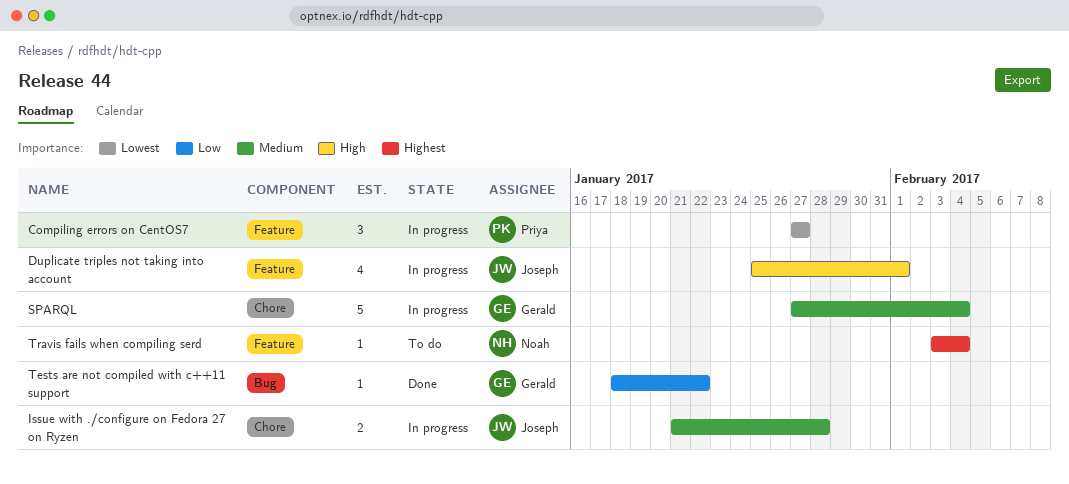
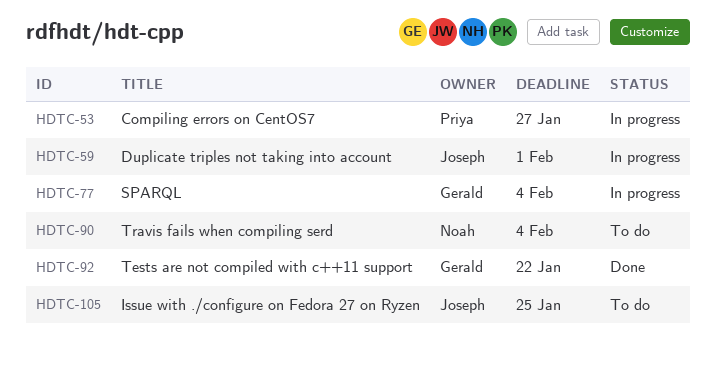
Issue with ./configure on Fedora 27 on Ryzen, status: In progress -> To do
Issue with ./configure on Fedora 27 on Ryzen, due: Jan 28 -> Jan 25

